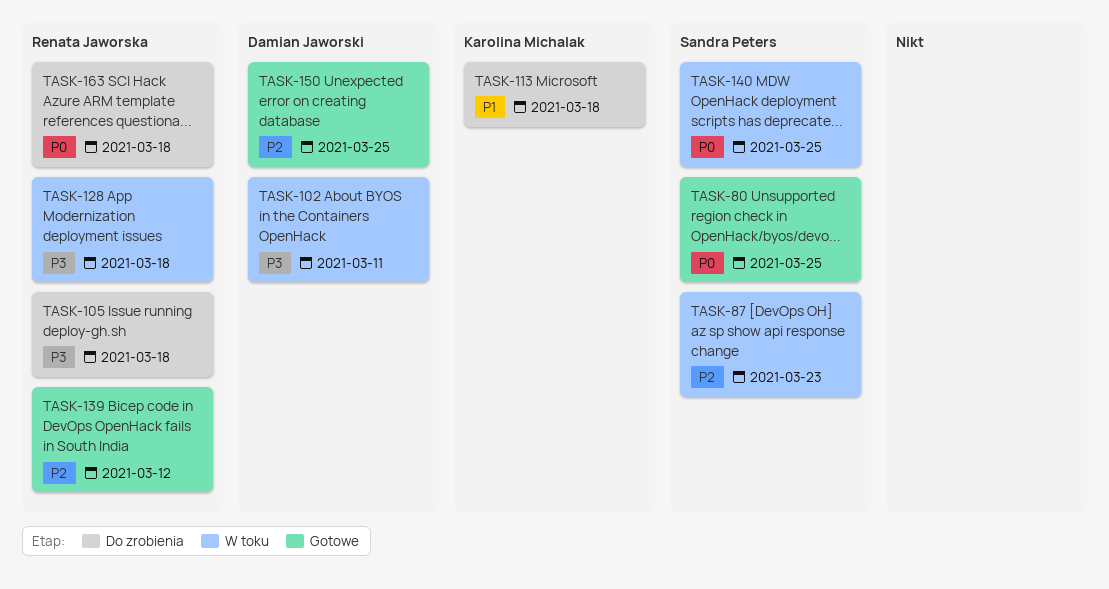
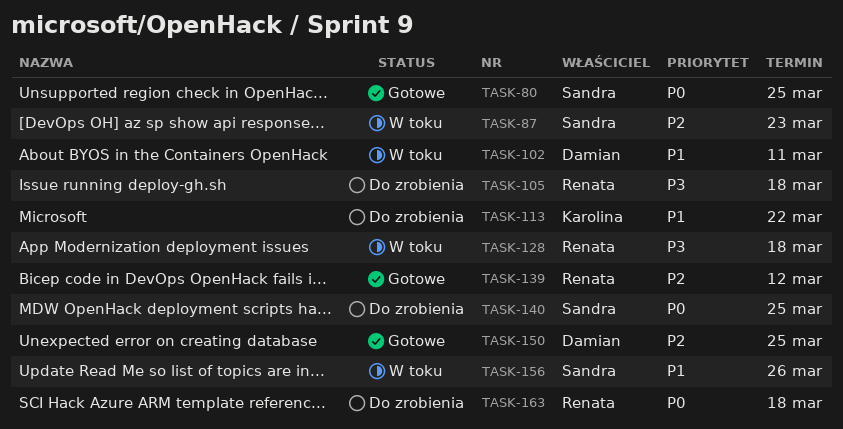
TASK-102, priority: P3 -> P1
TASK-113, due: Mar 18 -> Mar 22
TASK-140, status: W toku -> Do zrobienia
TASK-156: none -> present

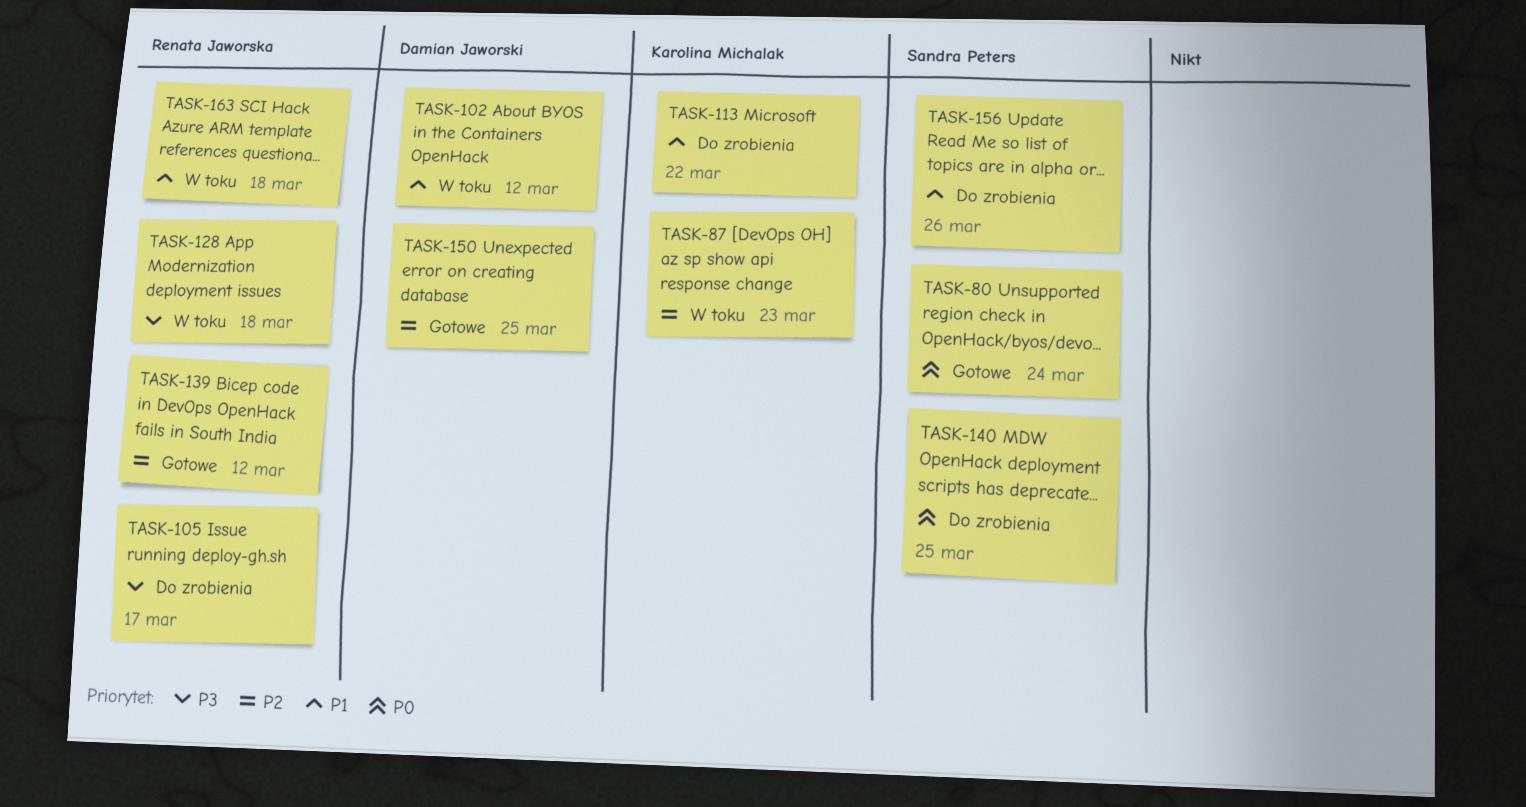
TASK-80, due: Mar 25 -> Mar 24
TASK-87, owner: Sandra Peters -> Karolina Michalak
TASK-102, due: Mar 11 -> Mar 12
TASK-105, due: Mar 18 -> Mar 17
TASK-156, status: W toku -> Do zrobienia
TASK-163, status: Do zrobienia -> W toku
TASK-163, priority: P0 -> P1

